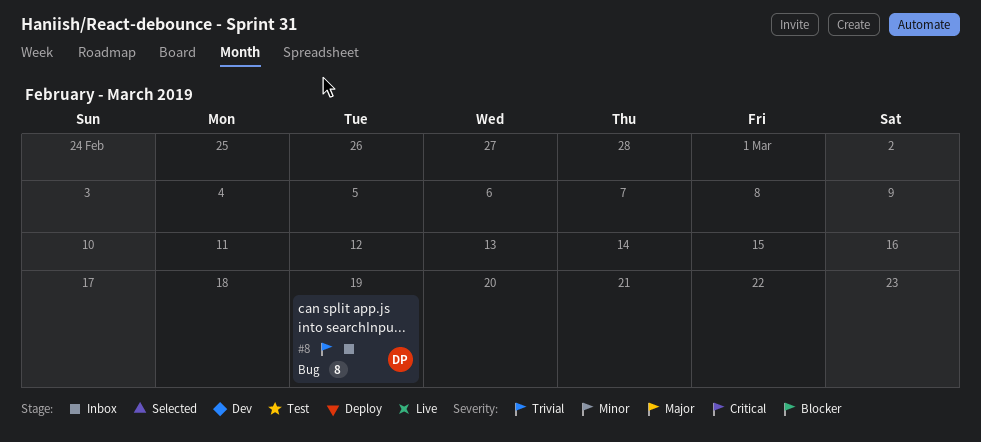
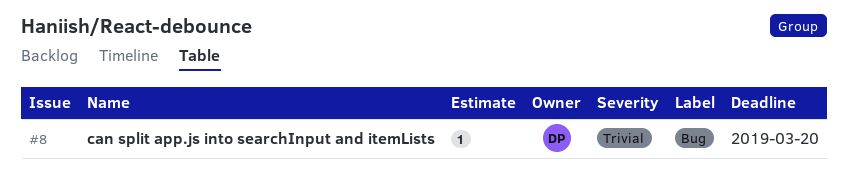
#8, estimate: 8 -> 1
#8, due: Mar 19 -> Mar 20

